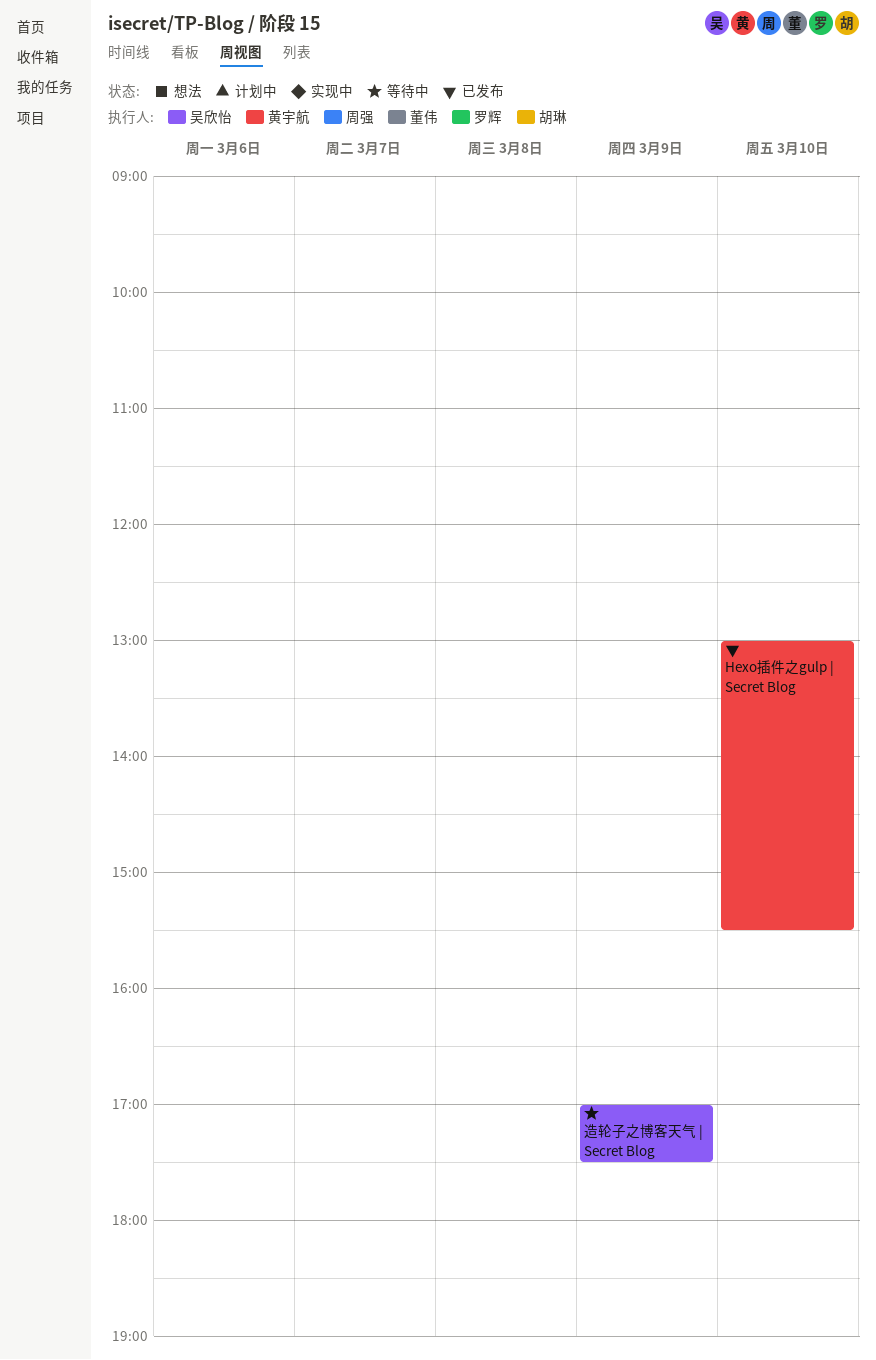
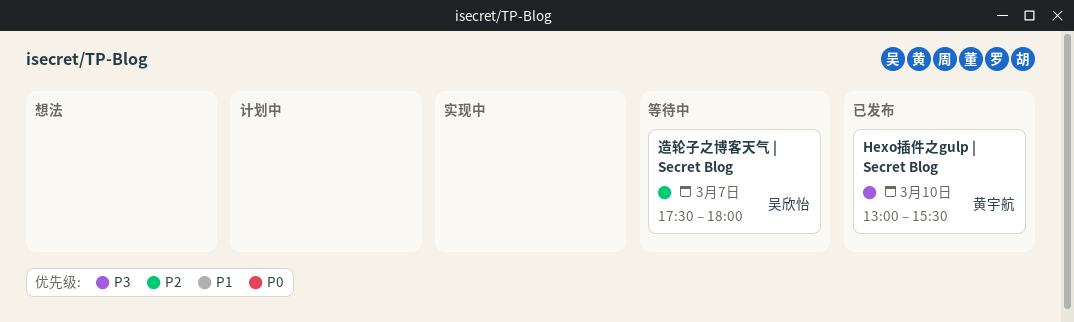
造轮子之博客天气 | Secret Blog, day: Mar 9 -> Mar 7
造轮子之博客天气 | Secret Blog, begins: 17:00 -> 17:30
造轮子之博客天气 | Secret Blog, ends: 17:30 -> 18:00

